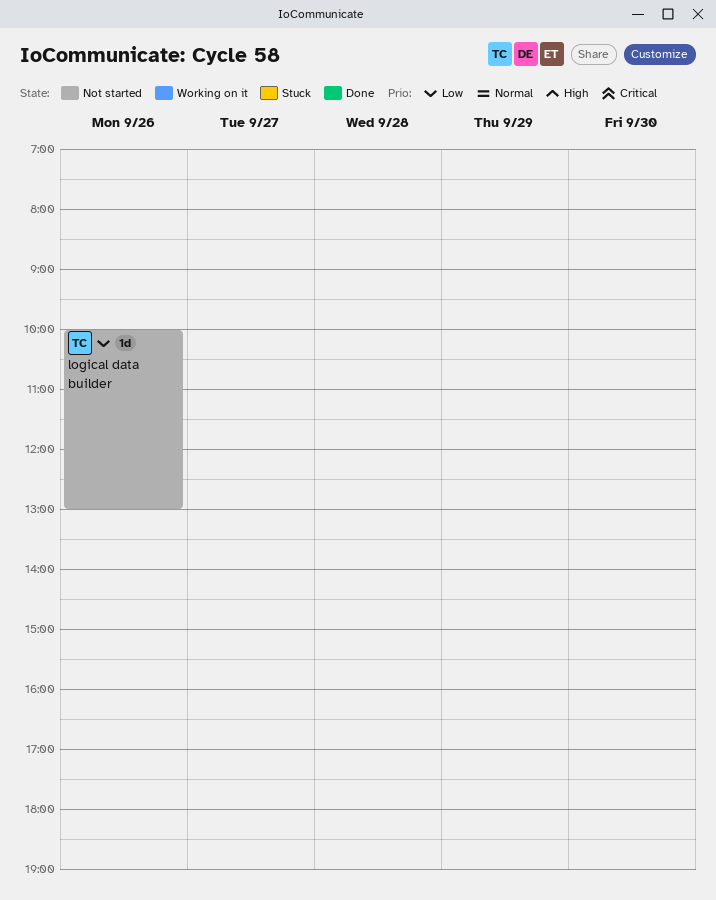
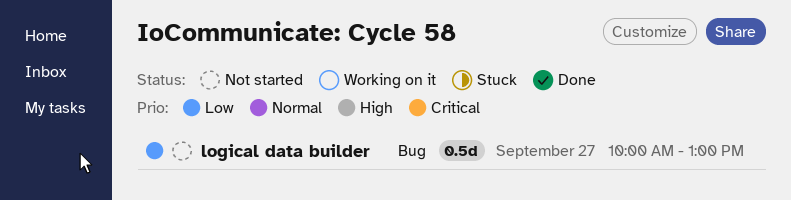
logical data builder, estimate: 1d -> 0.5d
logical data builder, day: Sep 26 -> Sep 27

